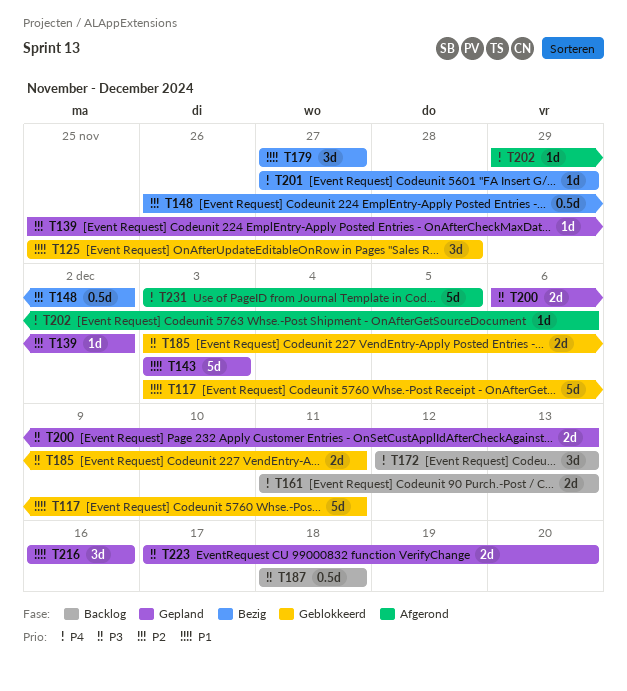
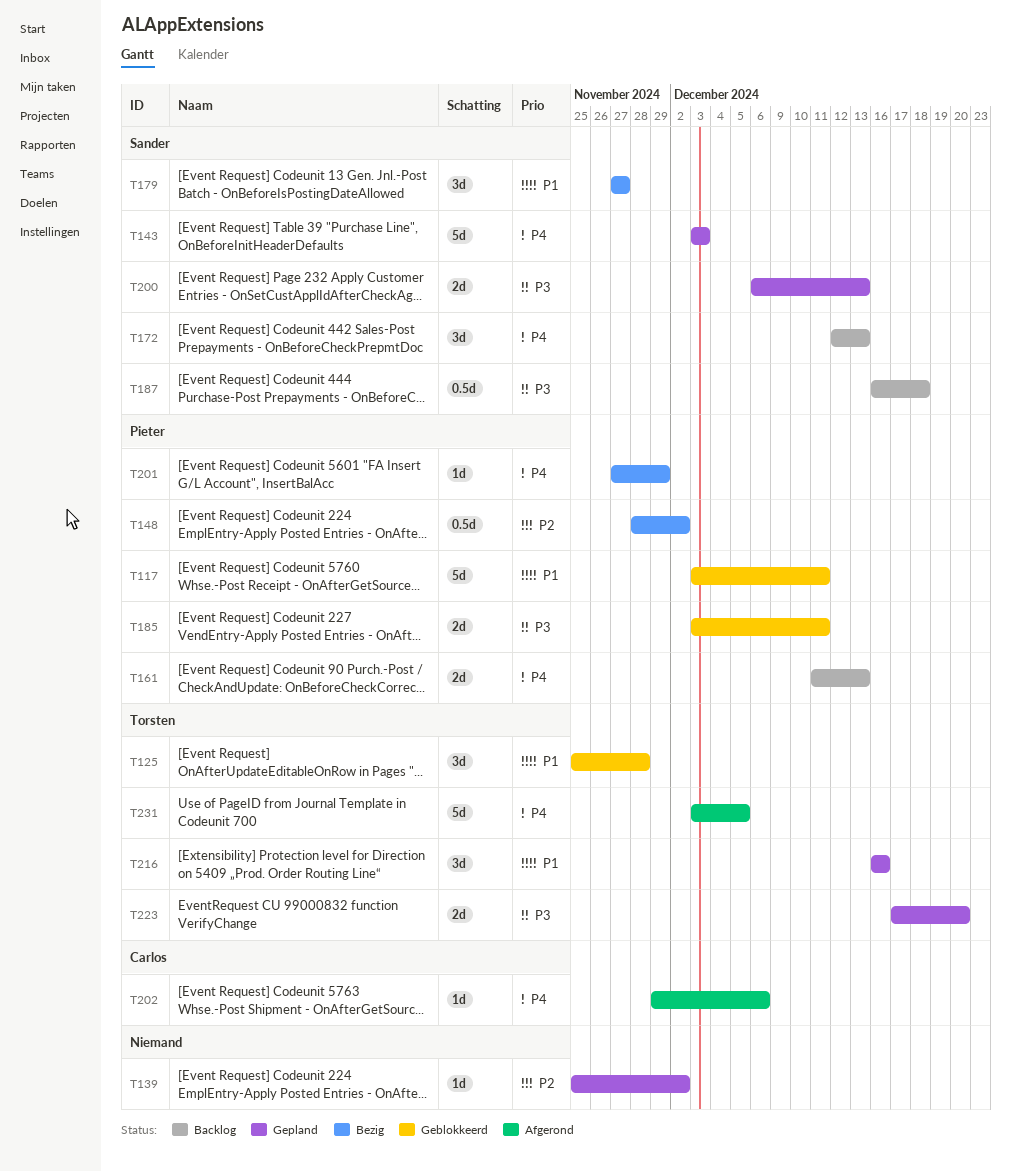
T143, priority: P1 -> P4
T148, start: Nov 26 -> Nov 28
T187, start: Dec 18 -> Dec 16

